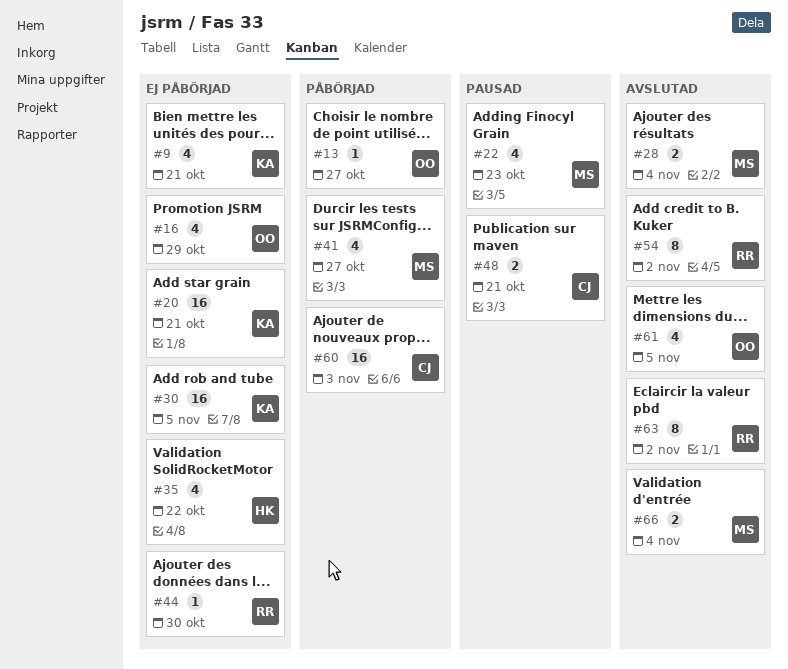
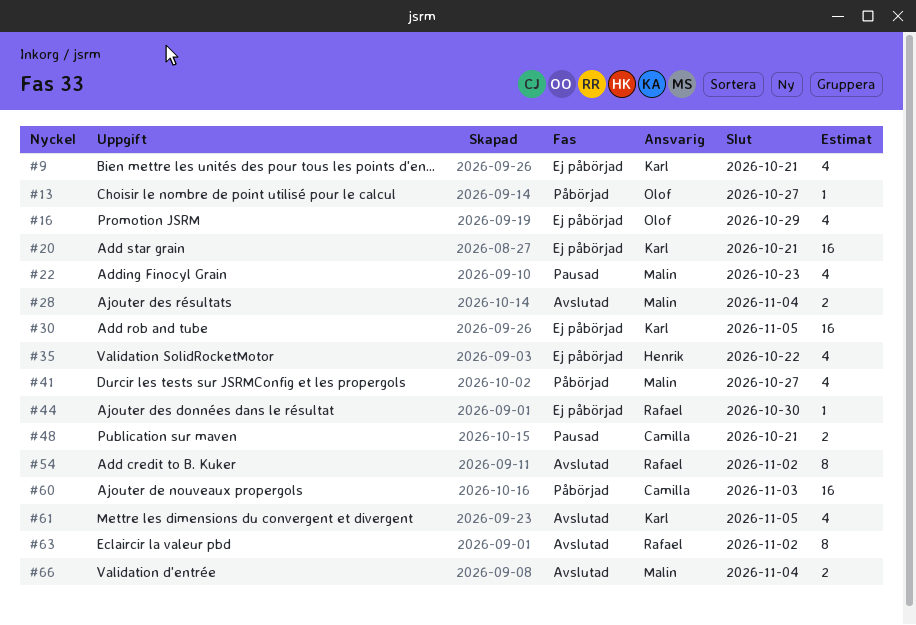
#61, owner: Olof -> Karl

